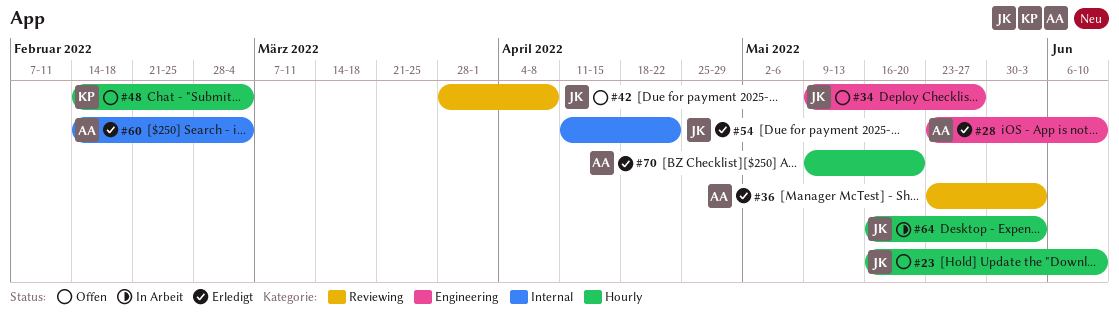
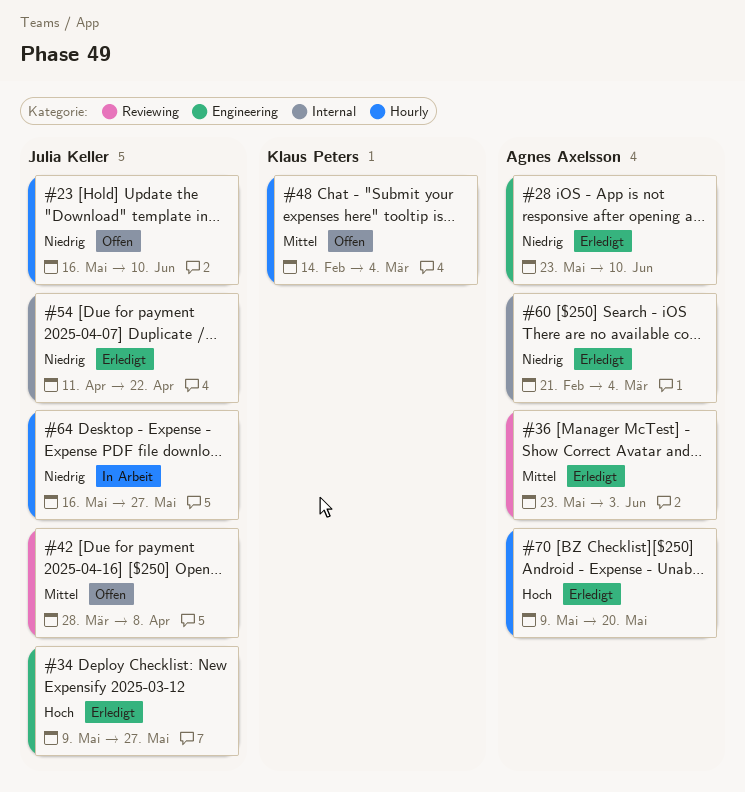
#34, status: Offen -> Erledigt
#60, start: Feb 14 -> Feb 21
#64, due: Jun 3 -> May 27

